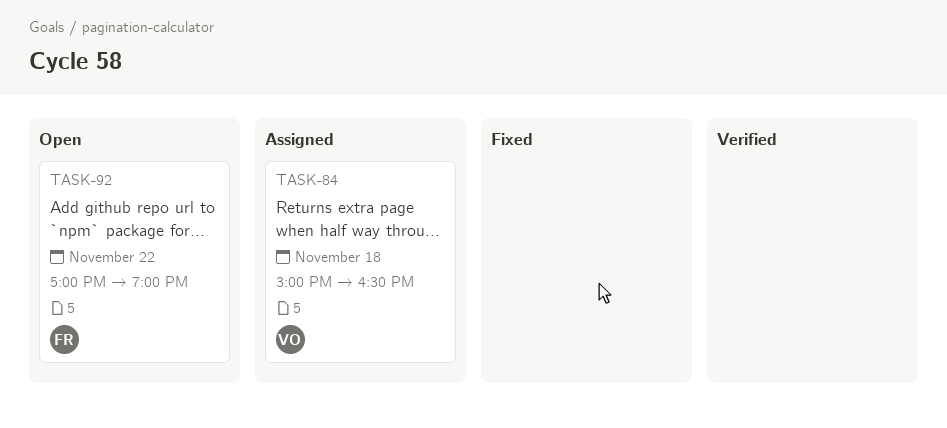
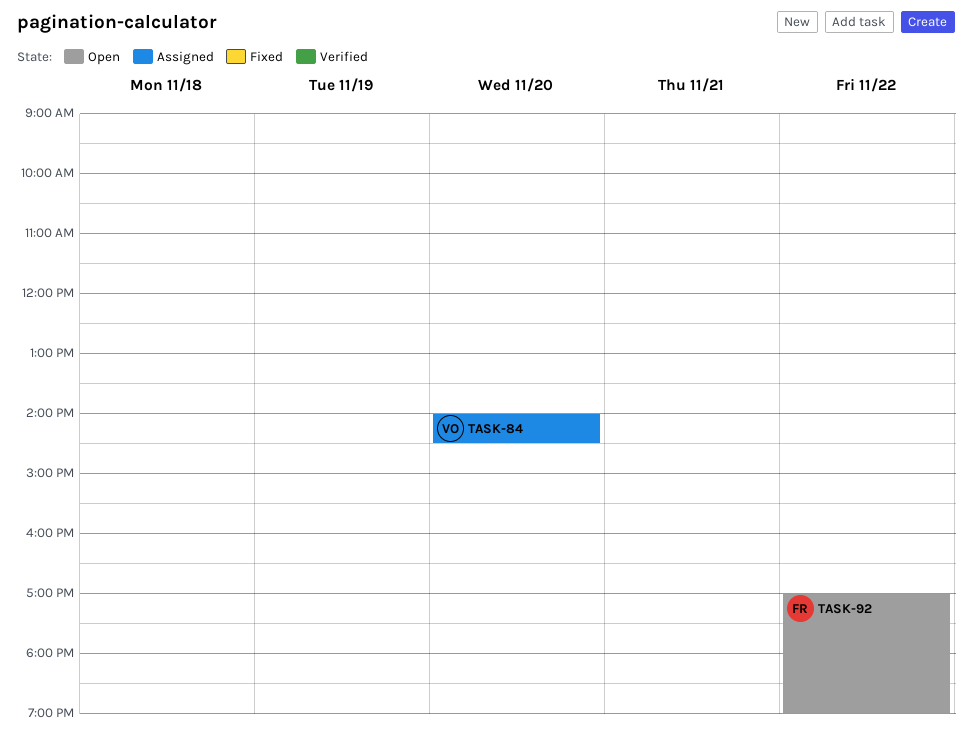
TASK-84, day: Nov 18 -> Nov 20
TASK-84, begins: 15:00 -> 14:00
TASK-84, ends: 16:30 -> 14:30

